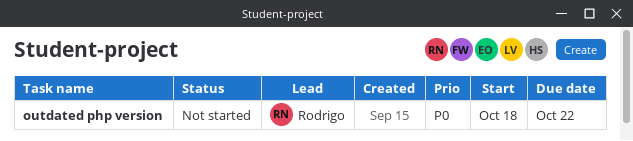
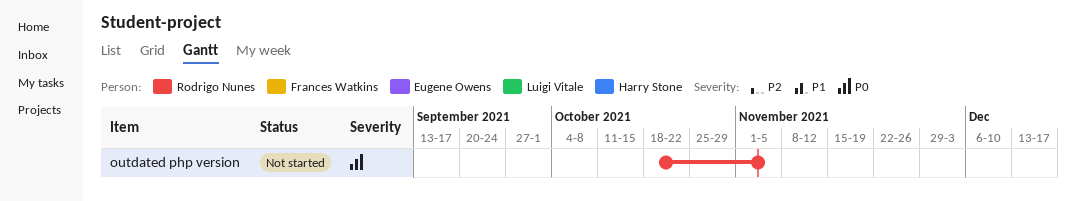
outdated php version, due: Oct 22 -> Nov 5

